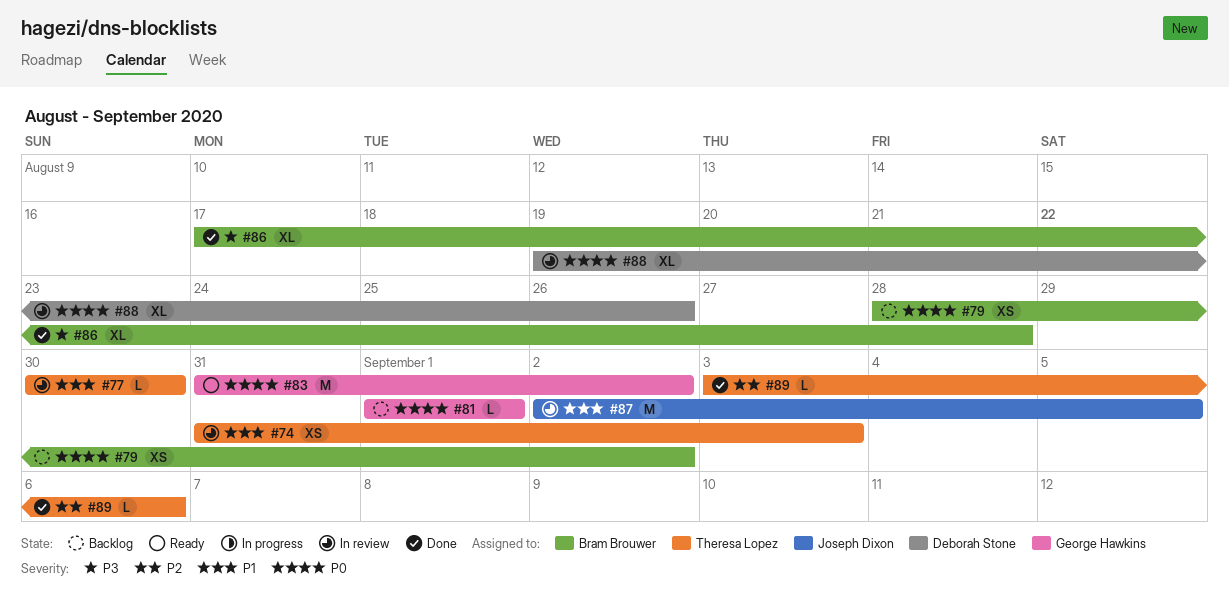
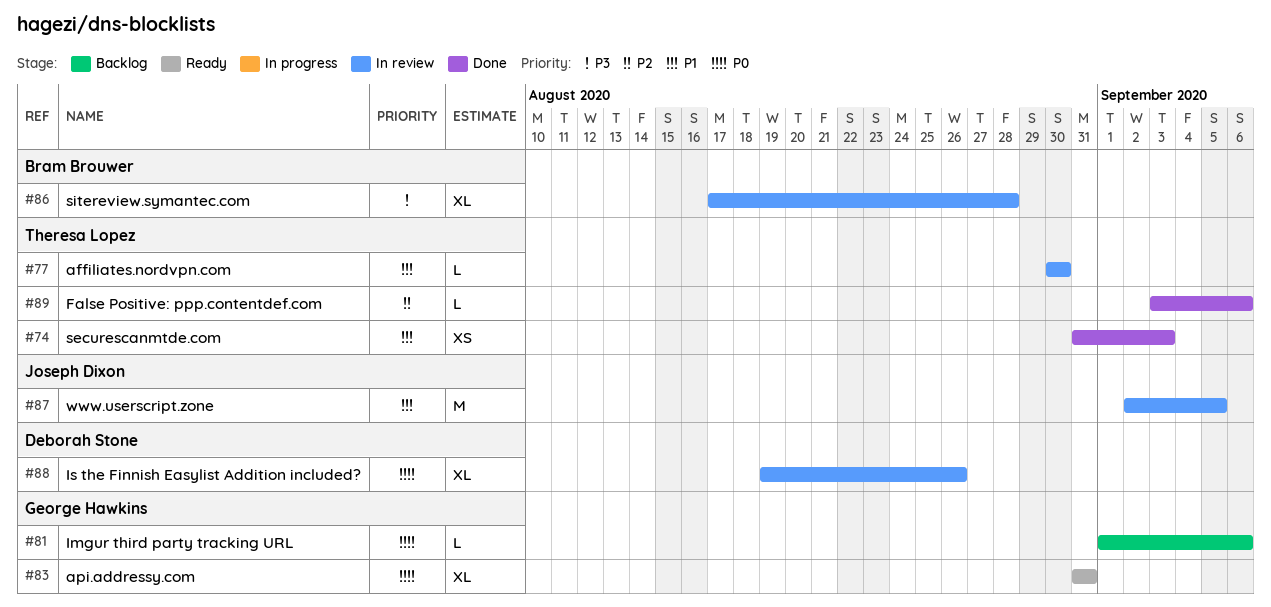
#74, status: In review -> Done
#79: present -> none
#81, due: Sep 1 -> Sep 6
#83, estimate: M -> XL
#83, due: Sep 2 -> Aug 31
#86, status: Done -> In review

